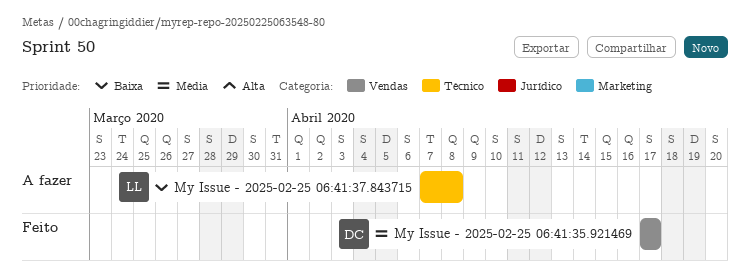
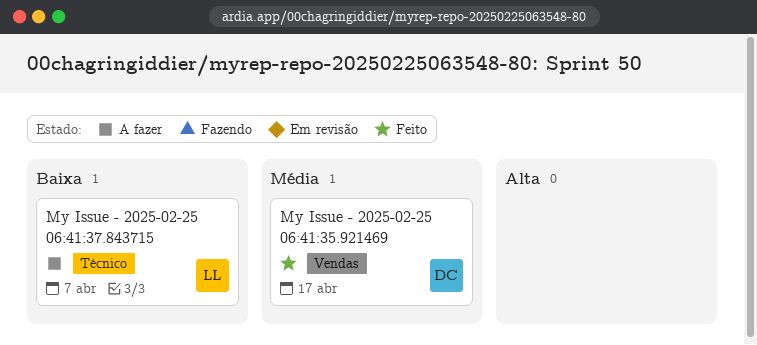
My Issue - 2025-02-25 06:41:37.843715, due: Apr 8 -> Apr 7

